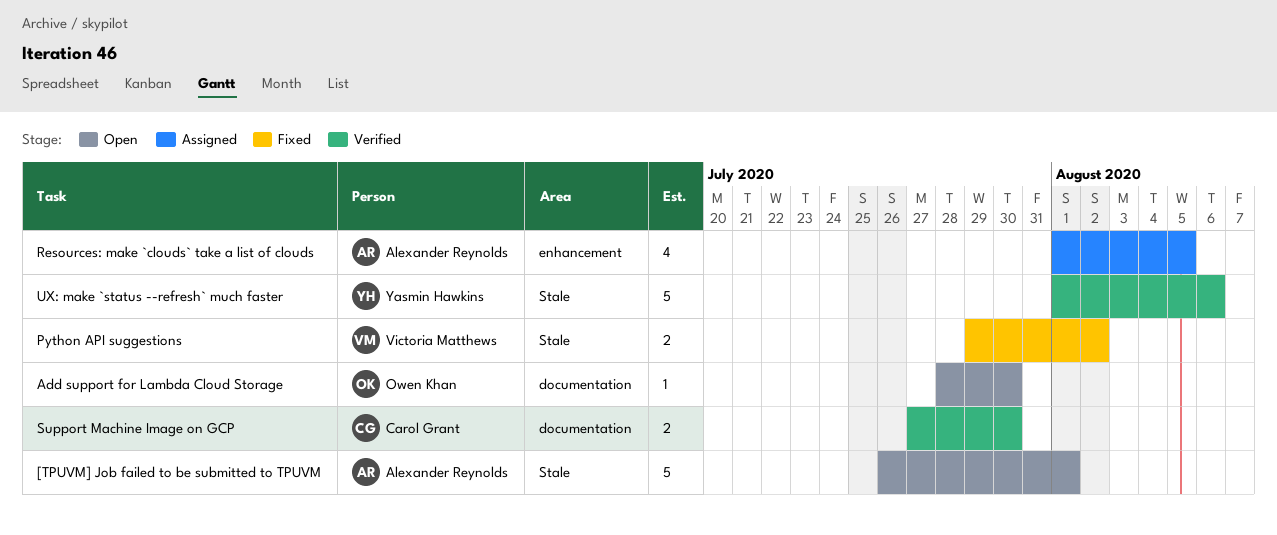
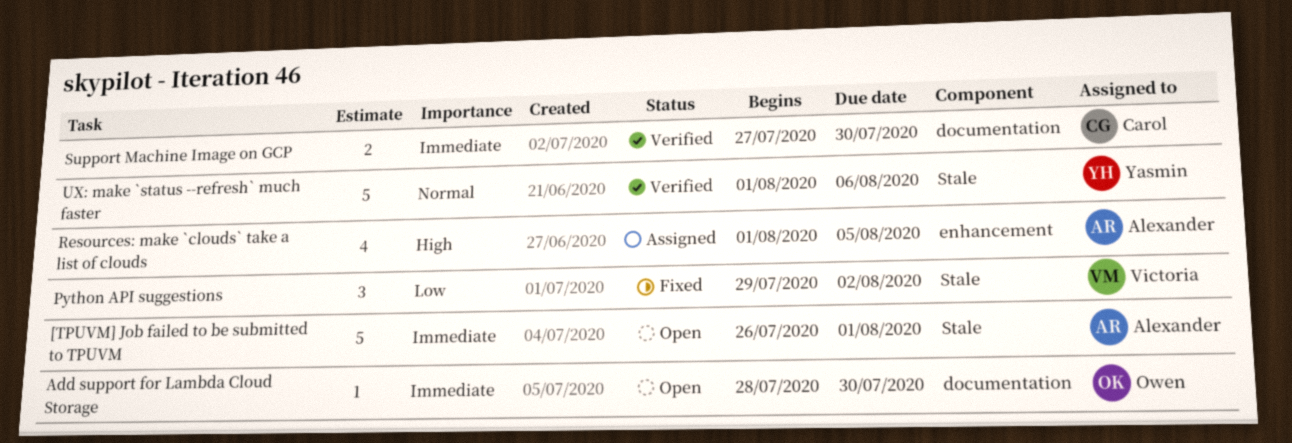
Python API suggestions, estimate: 2 -> 3

